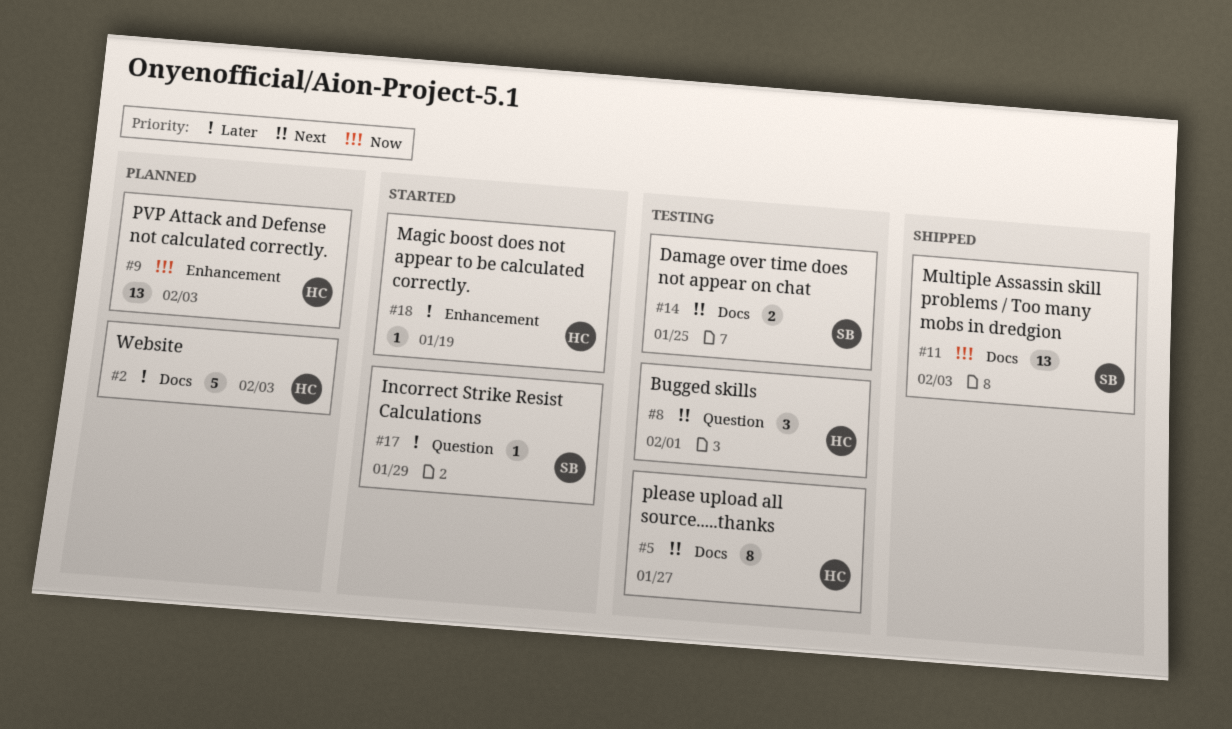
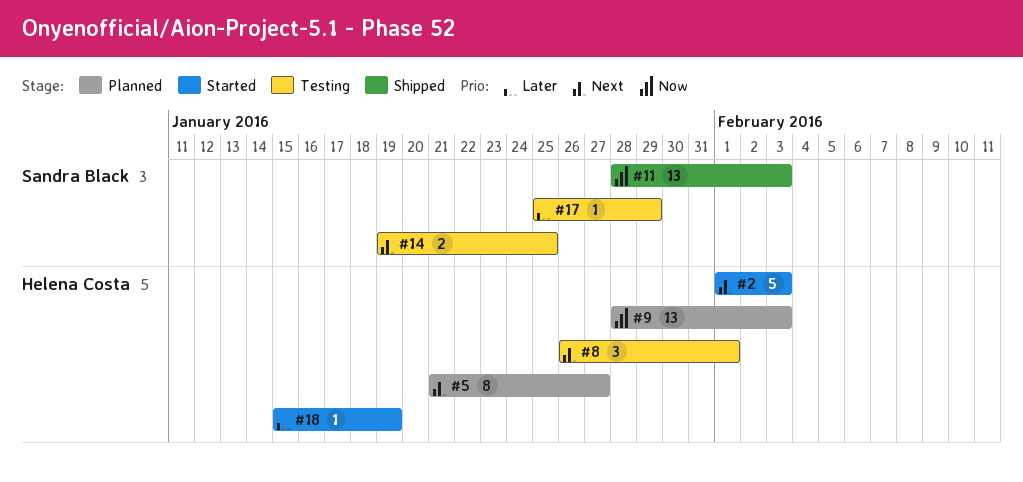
#2, status: Planned -> Started
#2, priority: Later -> Next
#5, status: Testing -> Planned
#17, status: Started -> Testing

